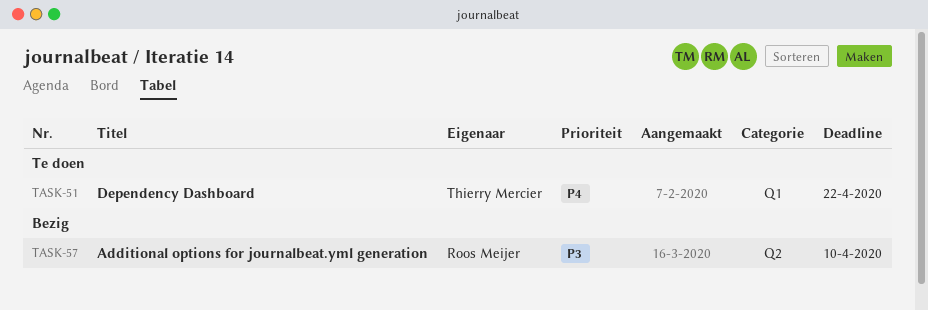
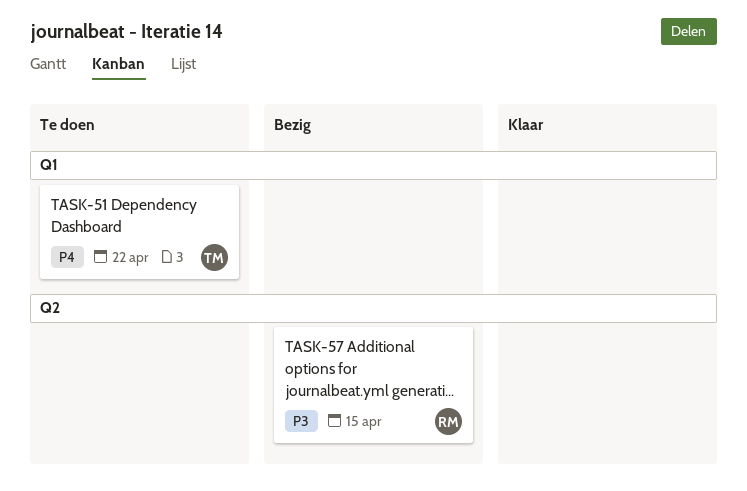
TASK-57, due: Apr 10 -> Apr 15

